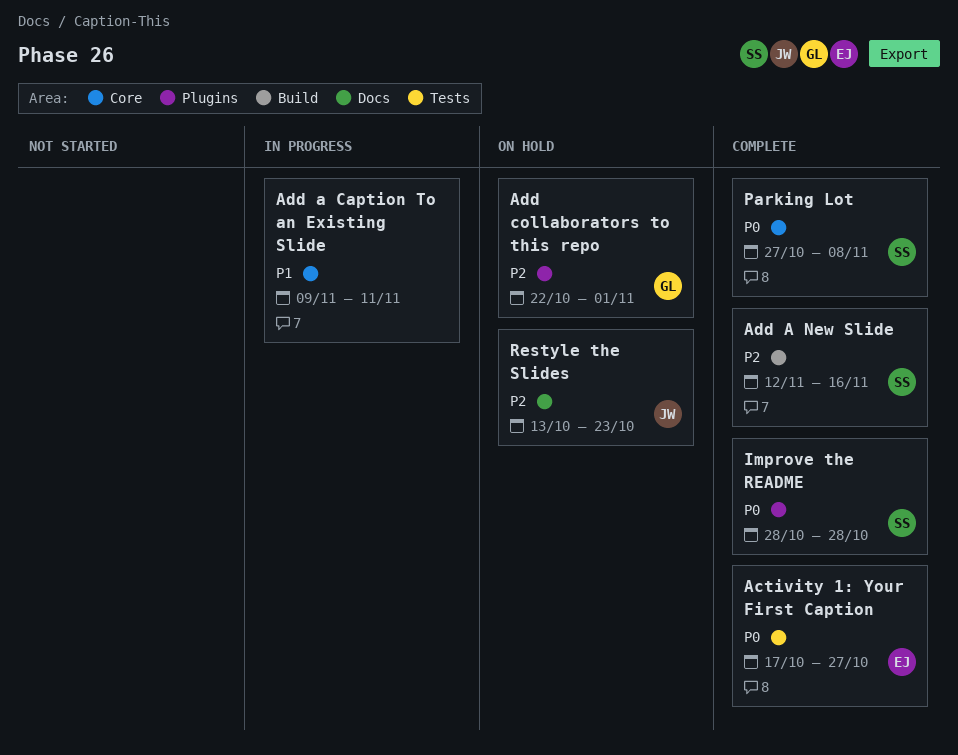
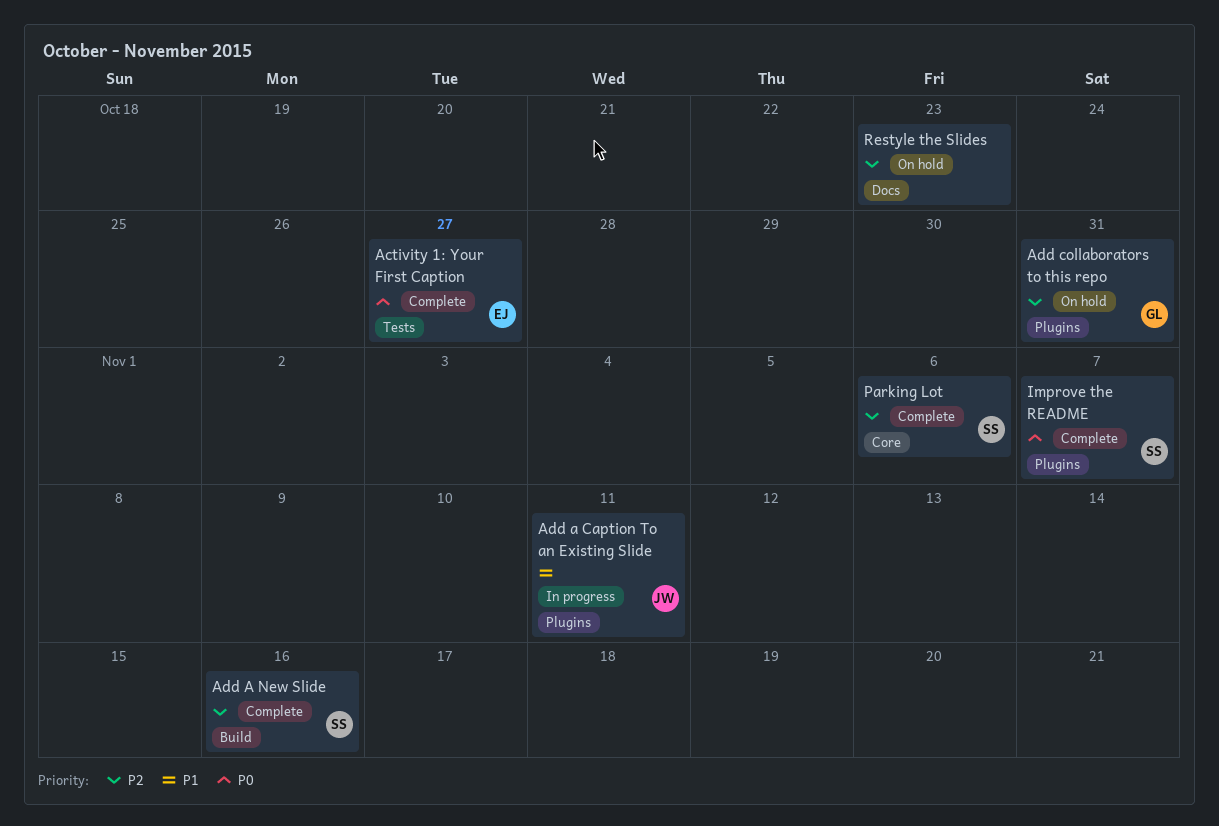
Add a Caption To an Existing Slide, owner: none -> JW
Add a Caption To an Existing Slide, label: Core -> Plugins
Add collaborators to this repo, due: Nov 1 -> Oct 31
Improve the README, due: Oct 28 -> Nov 7
Parking Lot, priority: P0 -> P2
Parking Lot, due: Nov 8 -> Nov 6
Restyle the Slides, owner: JW -> none

